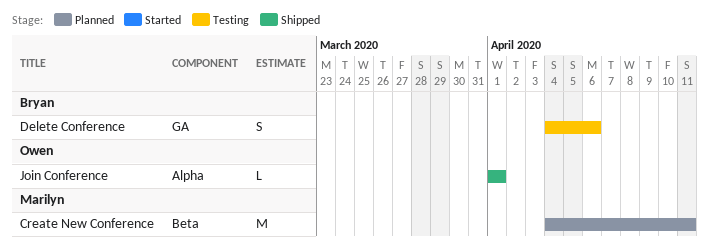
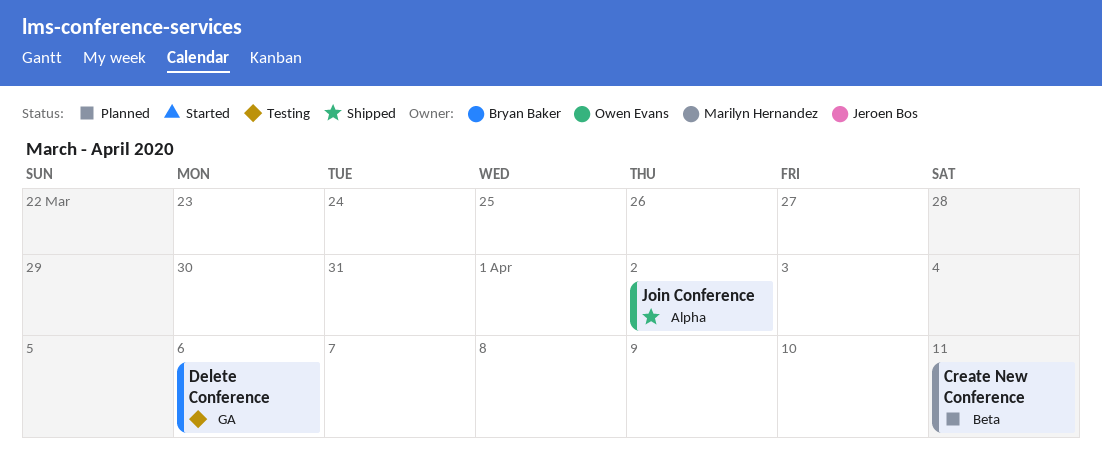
Join Conference, due: Apr 1 -> Apr 2

